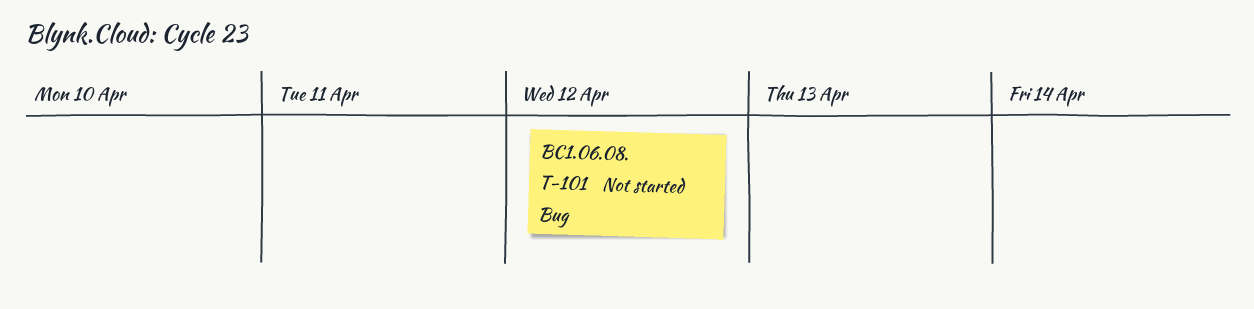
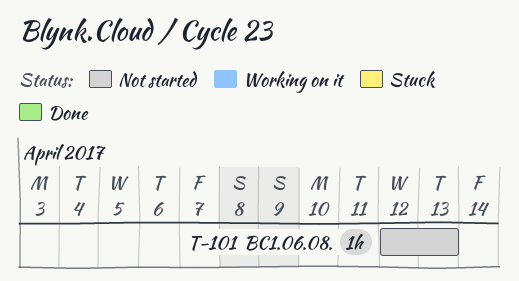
T-101, due: Apr 12 -> Apr 13

